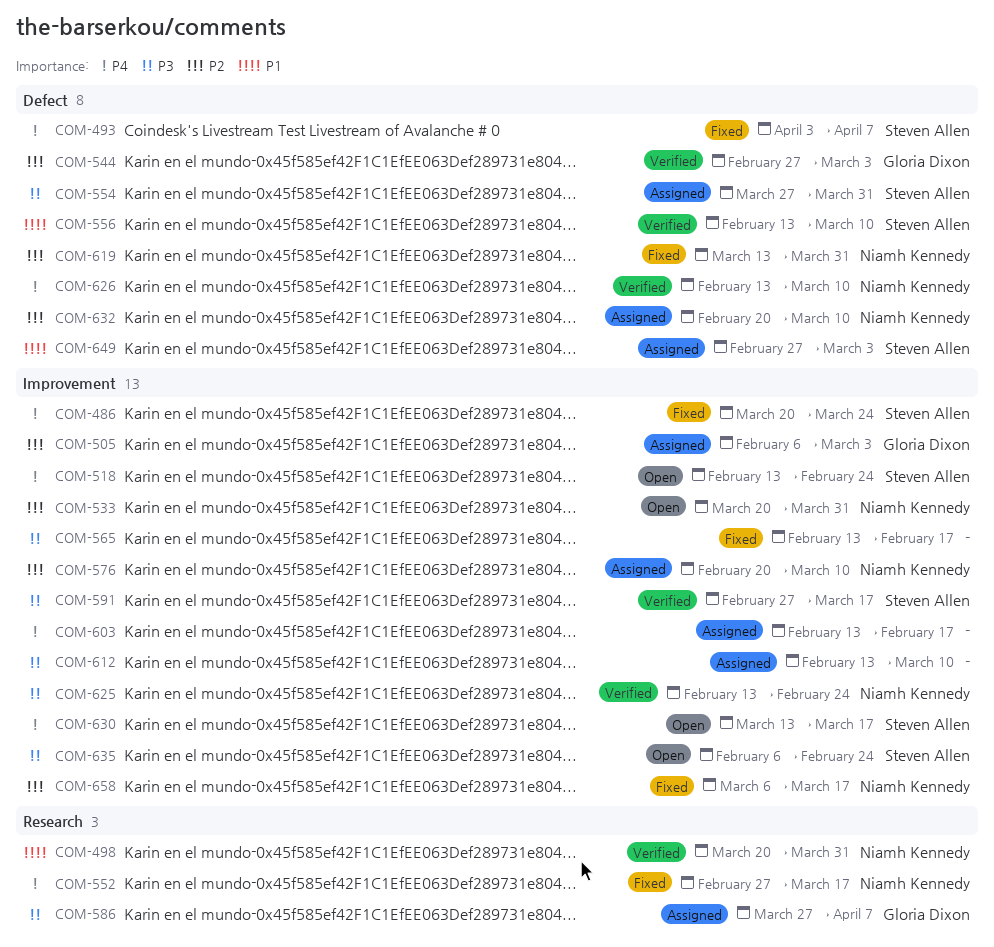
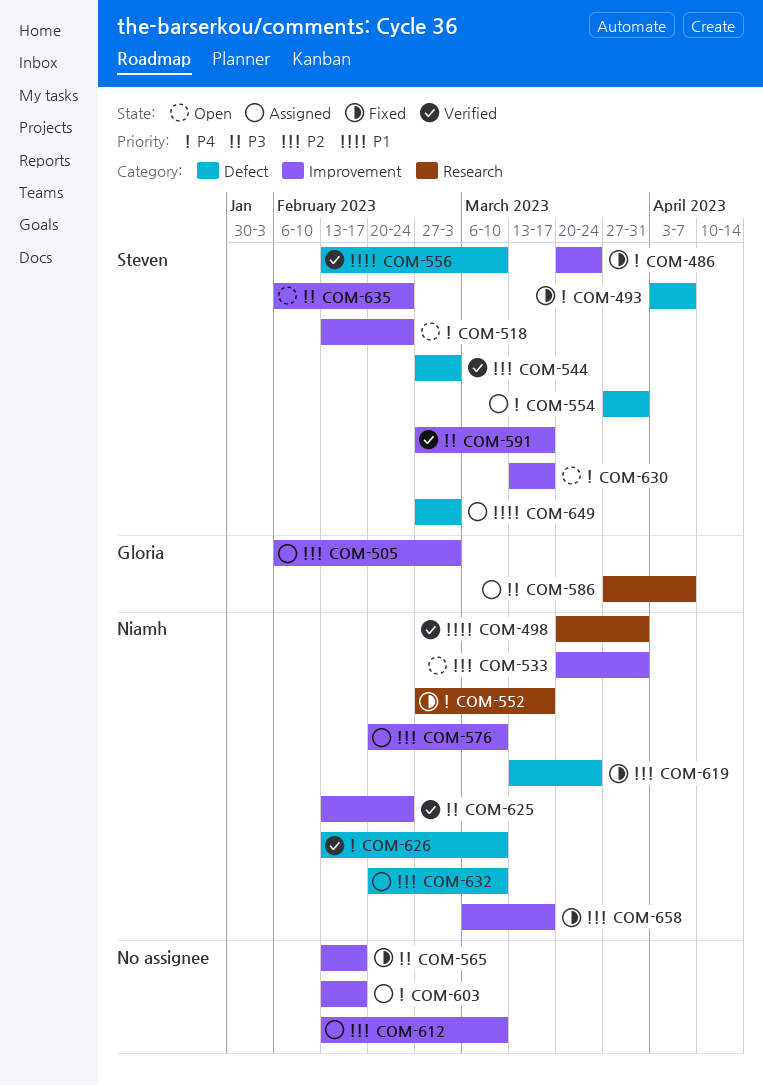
COM-544, owner: Gloria Dixon -> Steven Allen
COM-554, priority: P3 -> P4
COM-612, priority: P3 -> P2
COM-619, due: Mar 31 -> Mar 24

